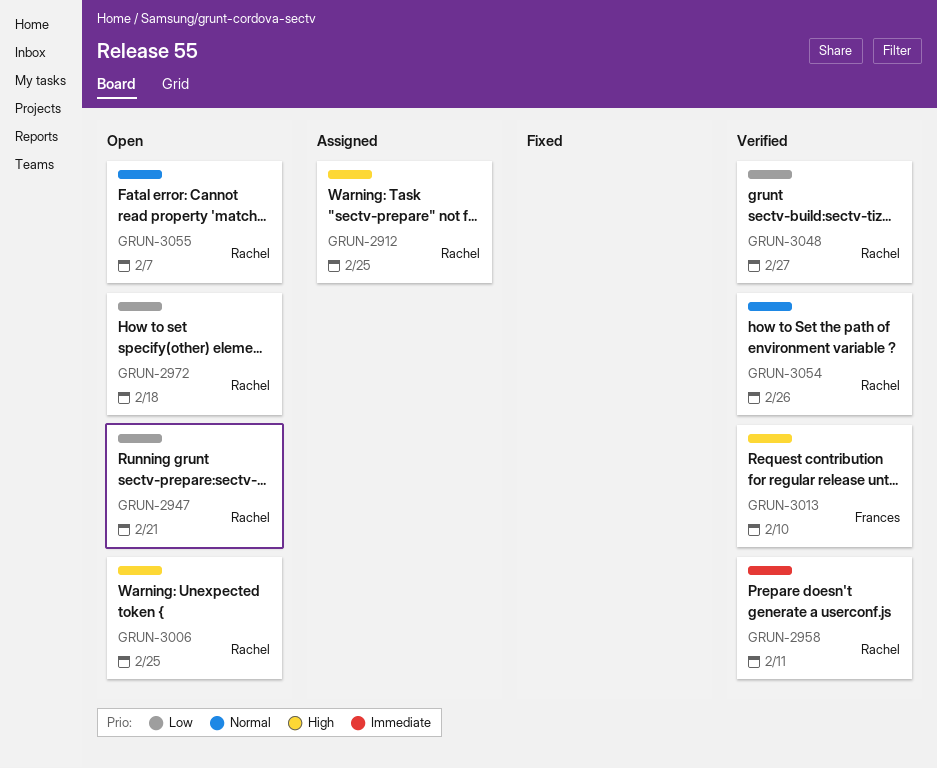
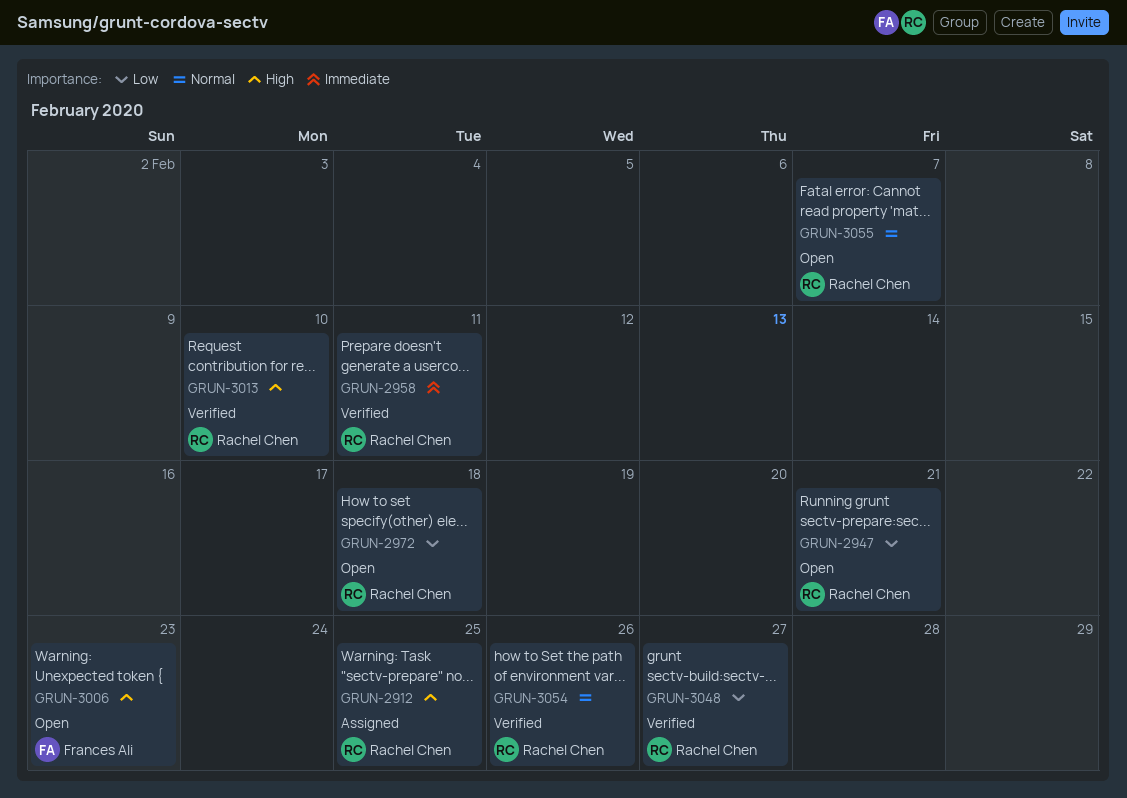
GRUN-3006, owner: Rachel Chen -> Frances Ali
GRUN-3006, due: Feb 25 -> Feb 23
GRUN-3013, owner: Frances Ali -> Rachel Chen

